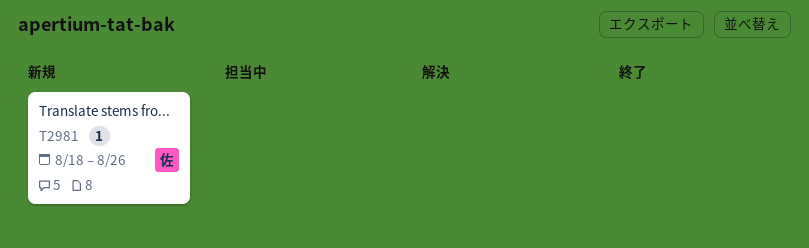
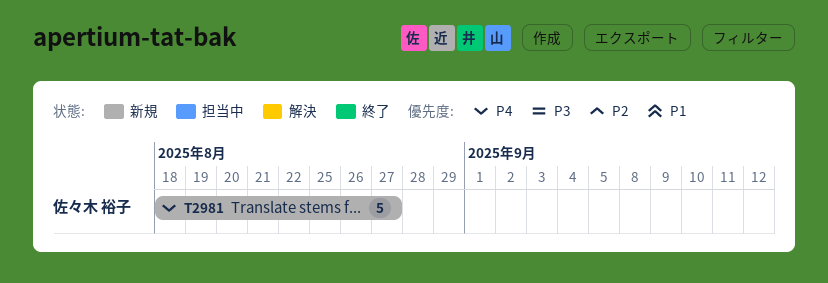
T2981, estimate: 1 -> 5
T2981, due: Aug 26 -> Aug 27

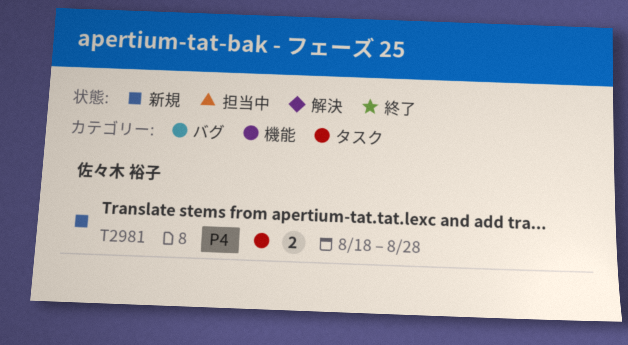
T2981, estimate: 5 -> 2
T2981, due: Aug 27 -> Aug 28

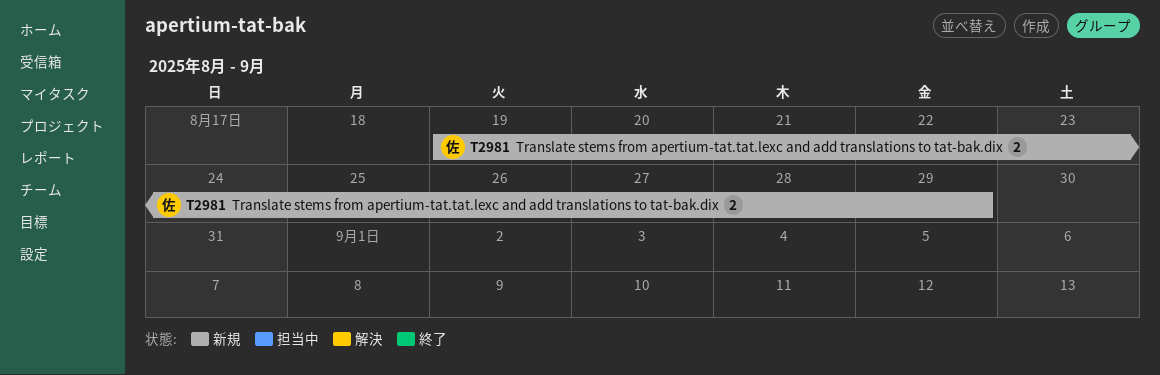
T2981, start: Aug 18 -> Aug 19
T2981, due: Aug 28 -> Aug 29

